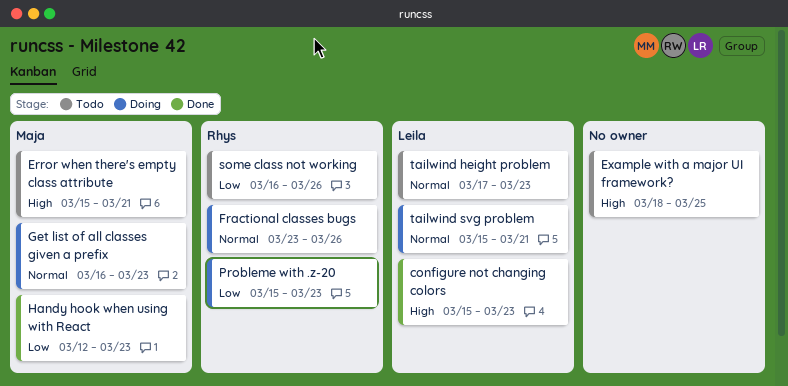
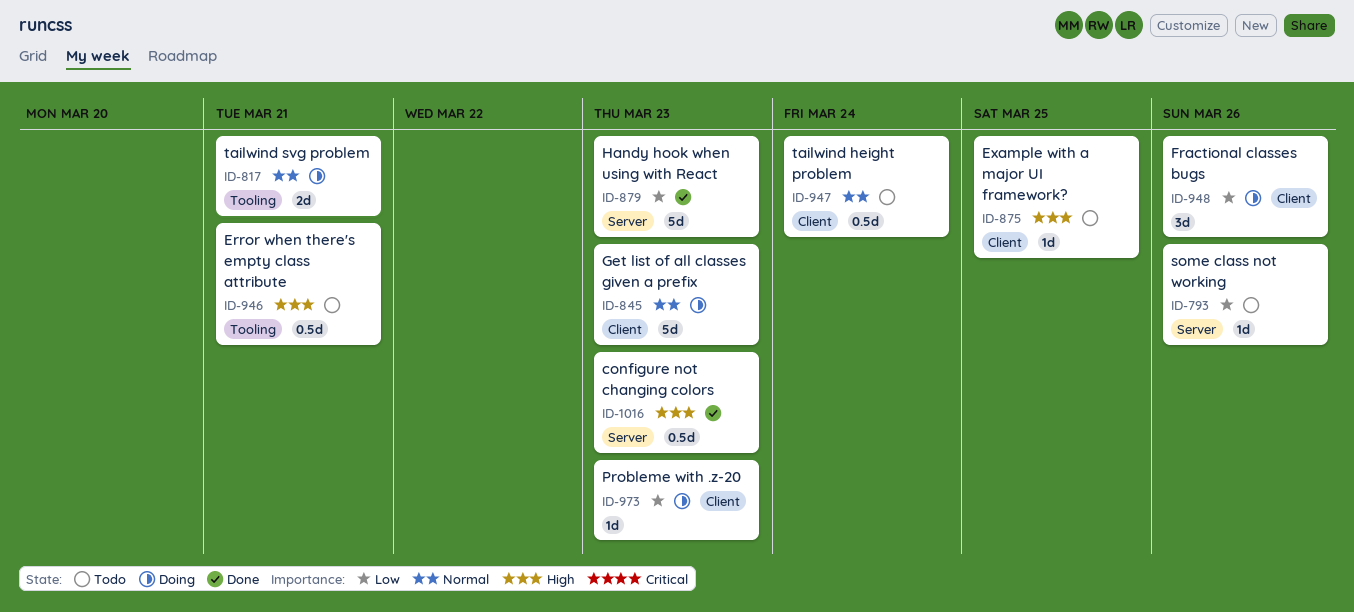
Fractional classes bugs, priority: Normal -> Low
tailwind height problem, due: Mar 23 -> Mar 24

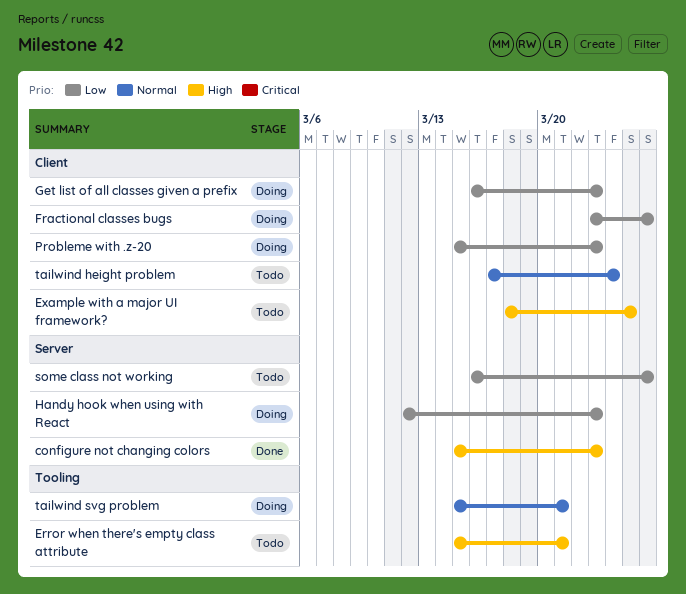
Get list of all classes given a prefix, priority: Normal -> Low
Handy hook when using with React, status: Done -> Doing

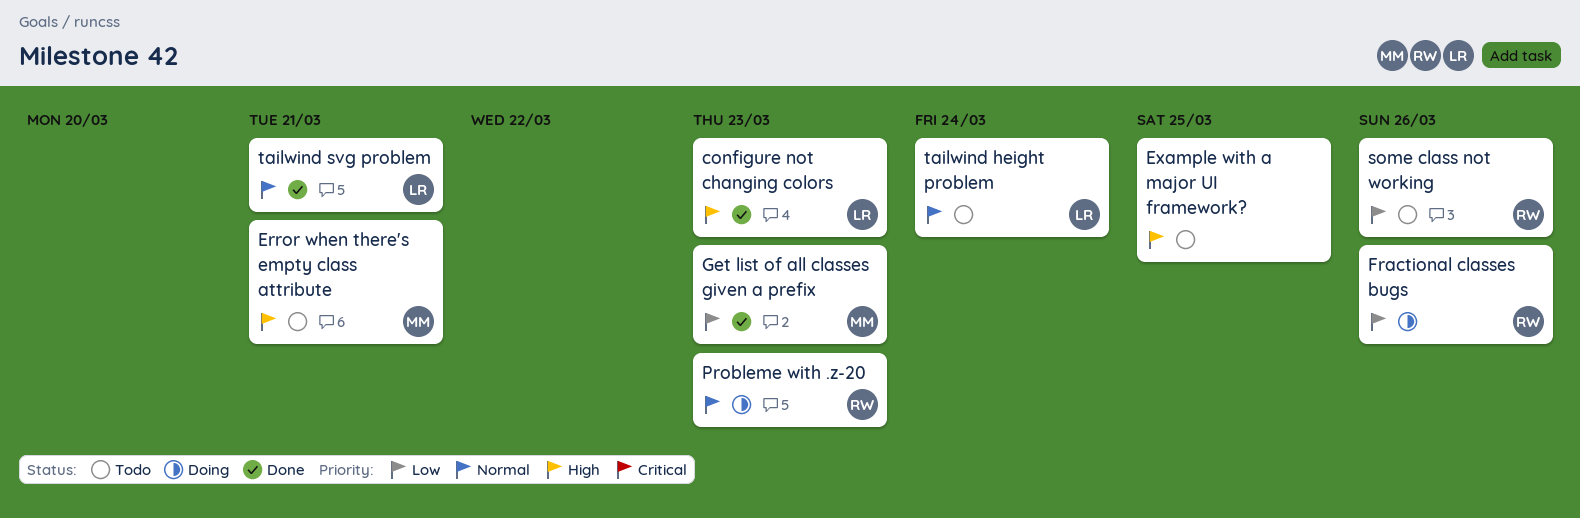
Get list of all classes given a prefix, status: Doing -> Done
Handy hook when using with React: present -> none
Probleme with .z-20, priority: Low -> Normal
tailwind svg problem, status: Doing -> Done

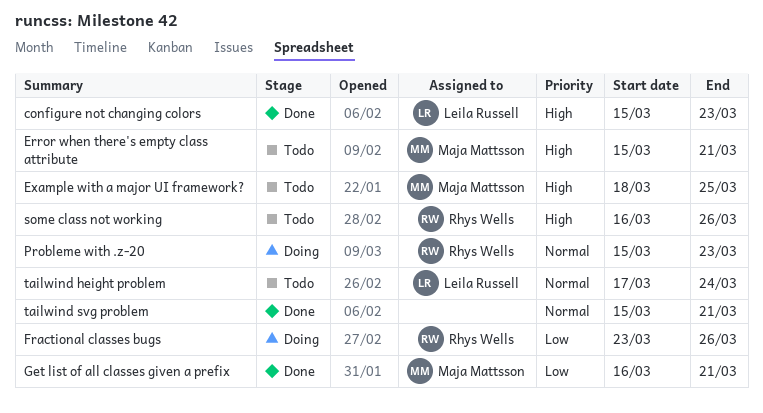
Example with a major UI framework?, owner: none -> Maja Mattsson
Get list of all classes given a prefix, due: Mar 23 -> Mar 21
some class not working, priority: Low -> High
tailwind svg problem, owner: Leila Russell -> none

